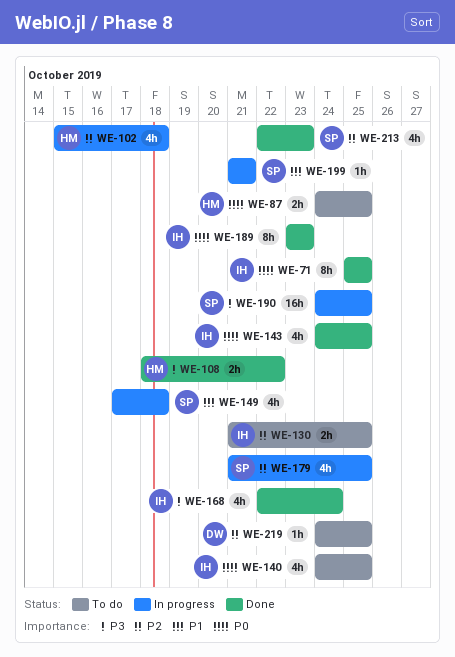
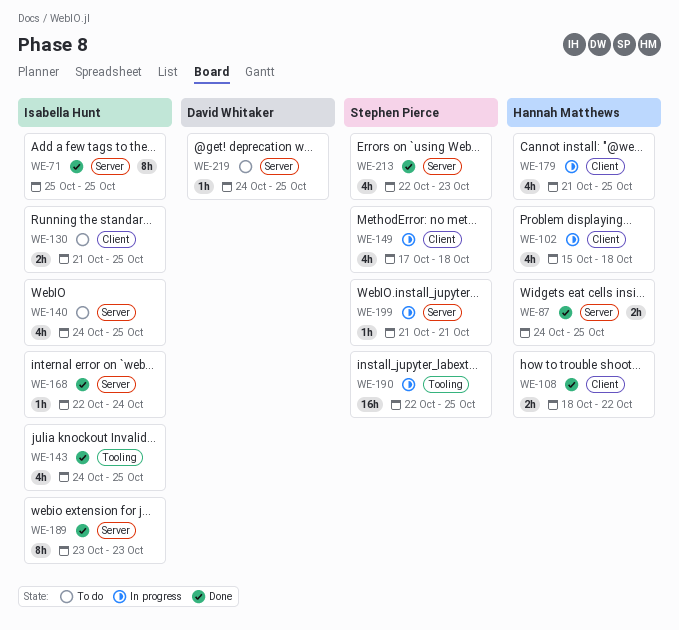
WE-87, status: To do -> Done
WE-168, estimate: 4h -> 1h
WE-179, owner: Stephen Pierce -> Hannah Matthews
WE-190, start: Oct 24 -> Oct 22

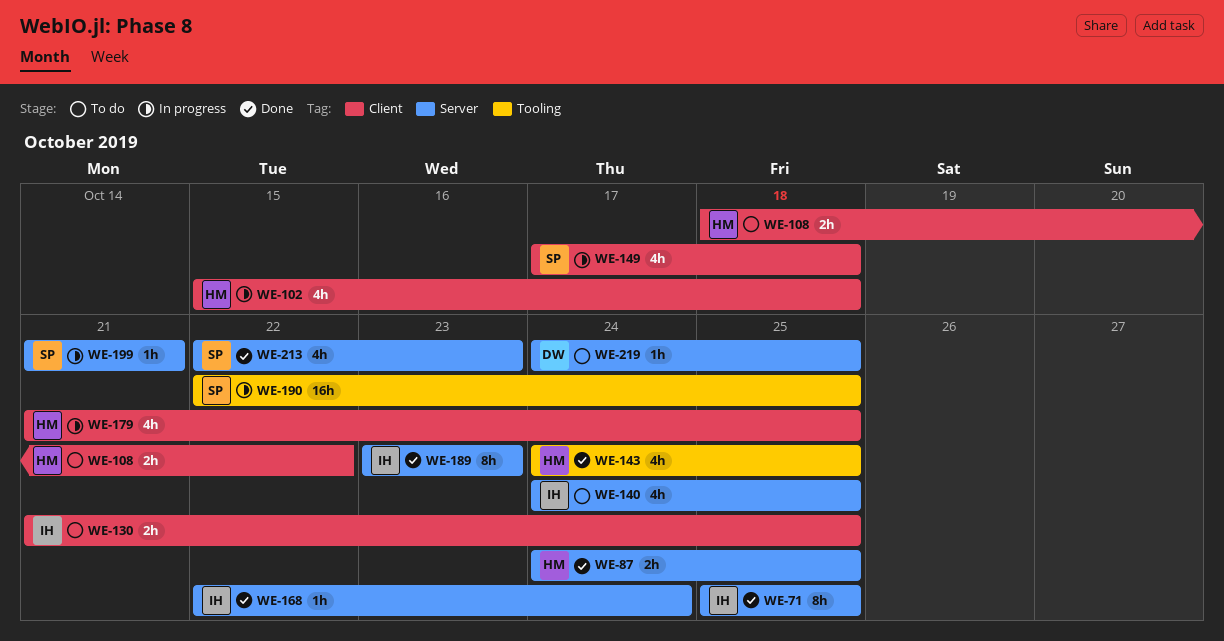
WE-108, status: Done -> To do
WE-143, owner: Isabella Hunt -> Hannah Matthews

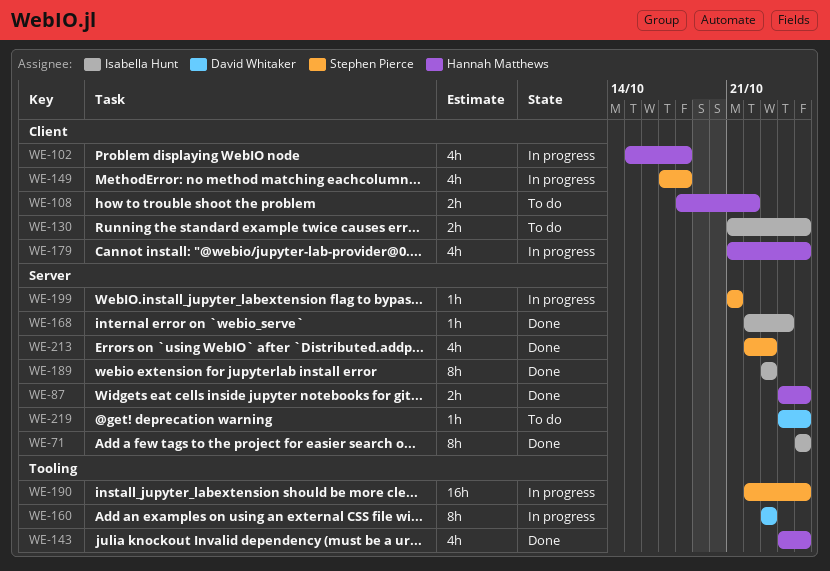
WE-140: present -> none
WE-160: none -> present

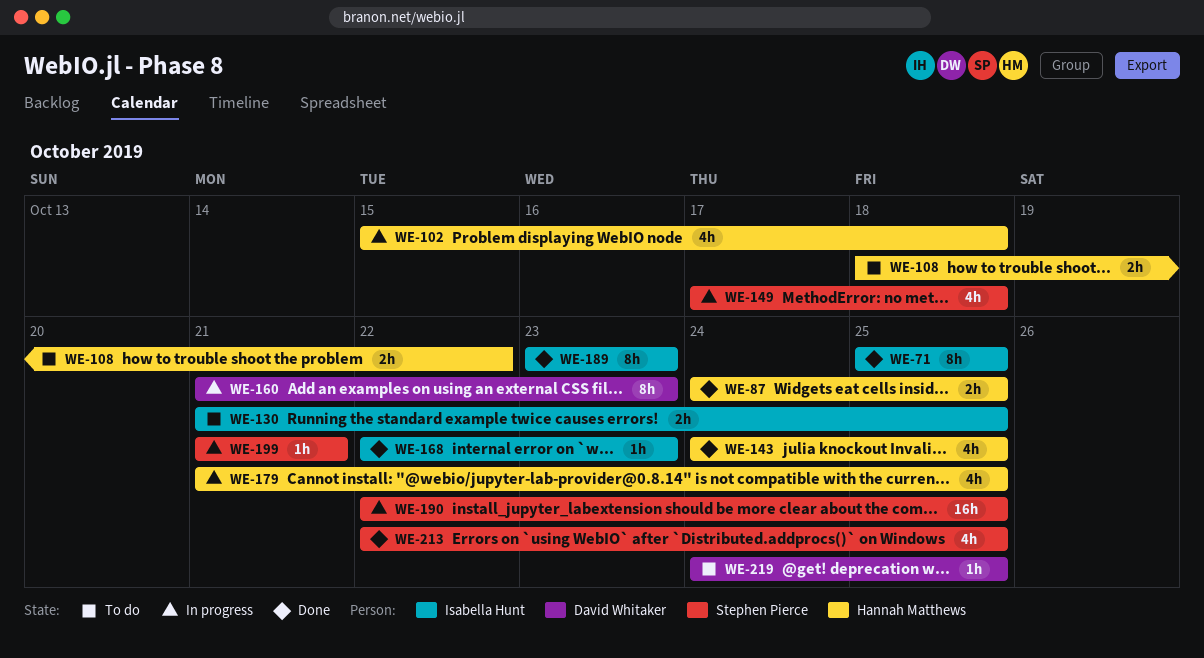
WE-160, start: Oct 23 -> Oct 21
WE-168, due: Oct 24 -> Oct 23
WE-213, due: Oct 23 -> Oct 25

